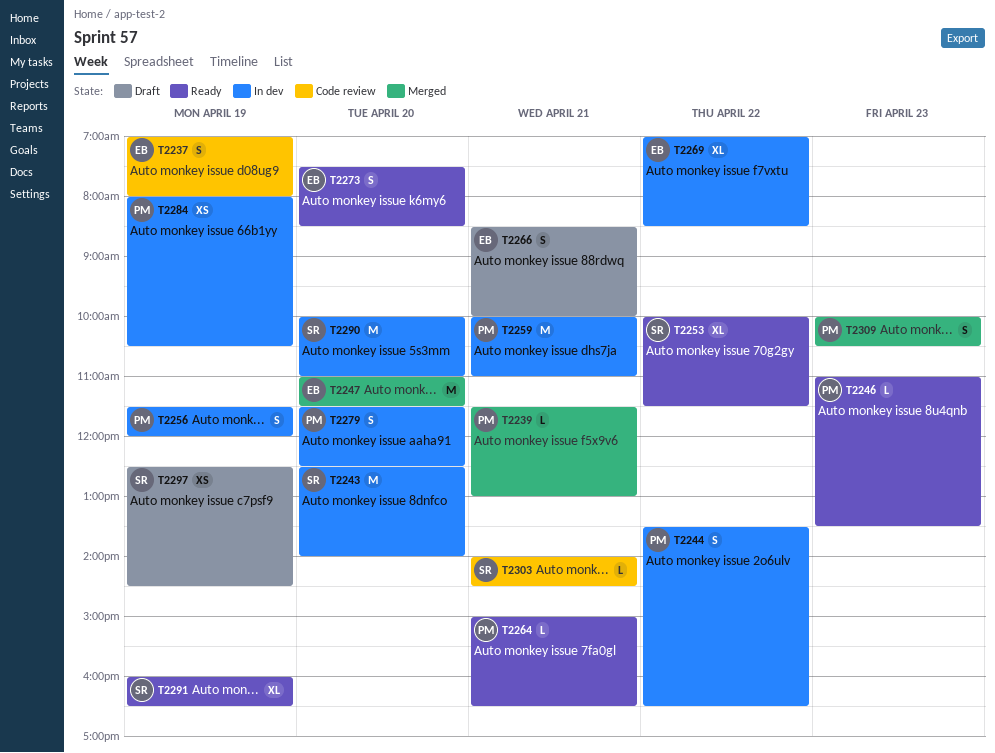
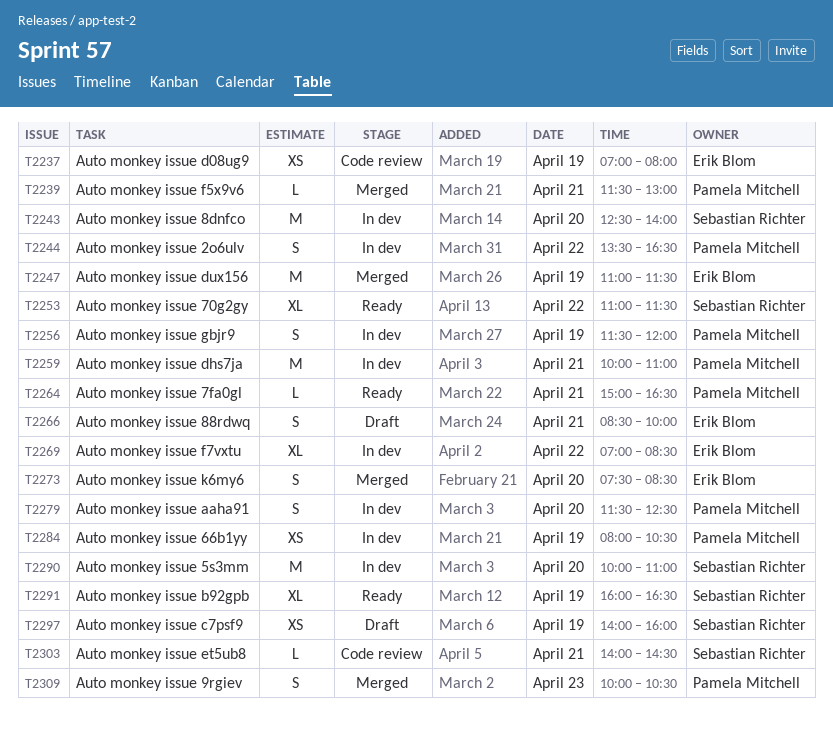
T2237, estimate: S -> XS
T2246: present -> none
T2247, day: Apr 20 -> Apr 19
T2253, begins: 10:00 -> 11:00
T2273, status: Ready -> Merged
T2297, begins: 12:30 -> 14:00
T2297, ends: 14:30 -> 16:00

